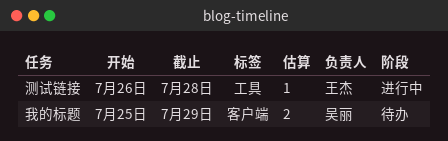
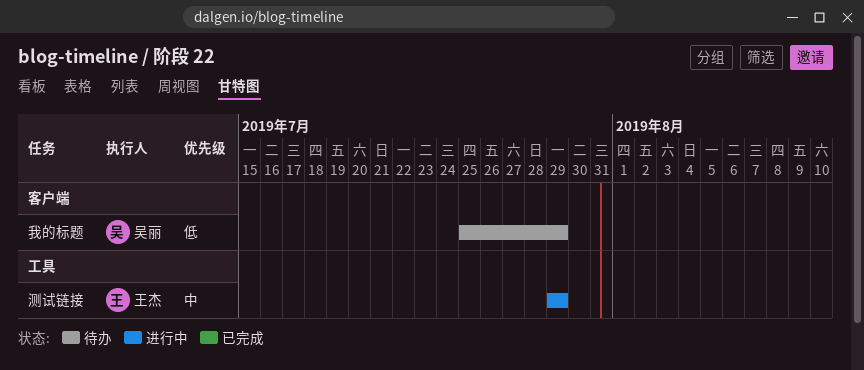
测试链接, start: Jul 26 -> Jul 29
测试链接, due: Jul 28 -> Jul 29

